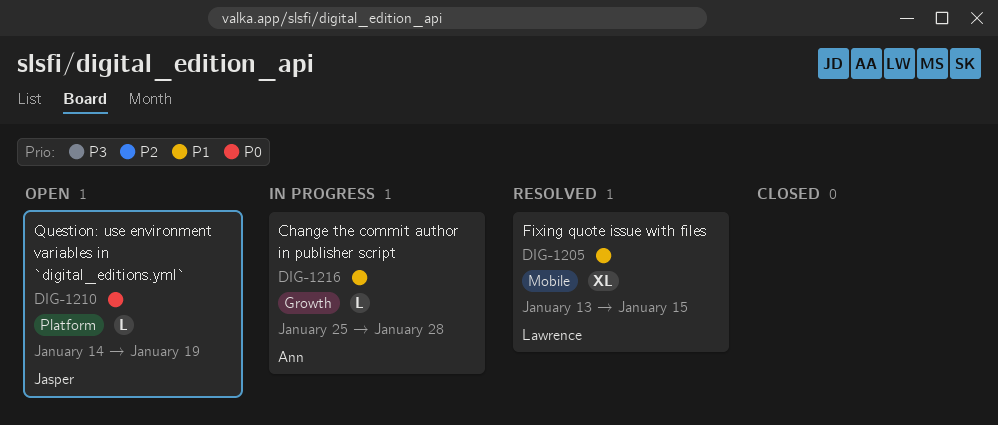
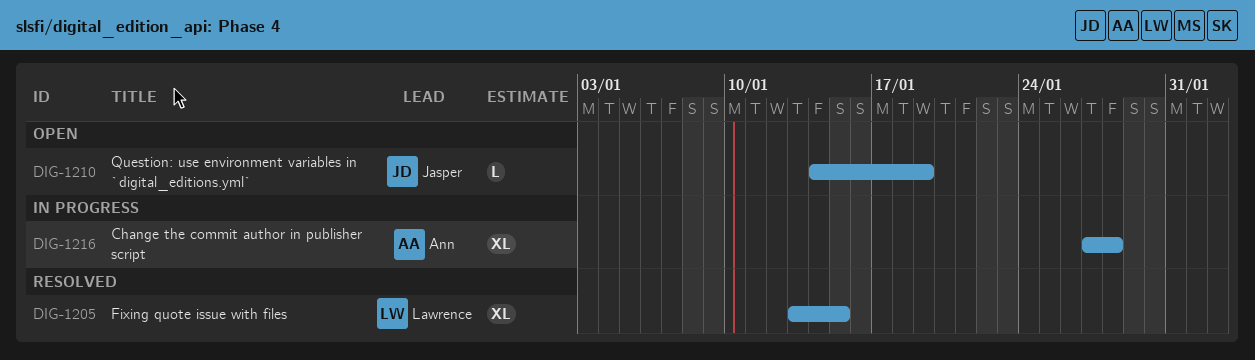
DIG-1216, estimate: L -> XL
DIG-1216, start: Jan 25 -> Jan 27

